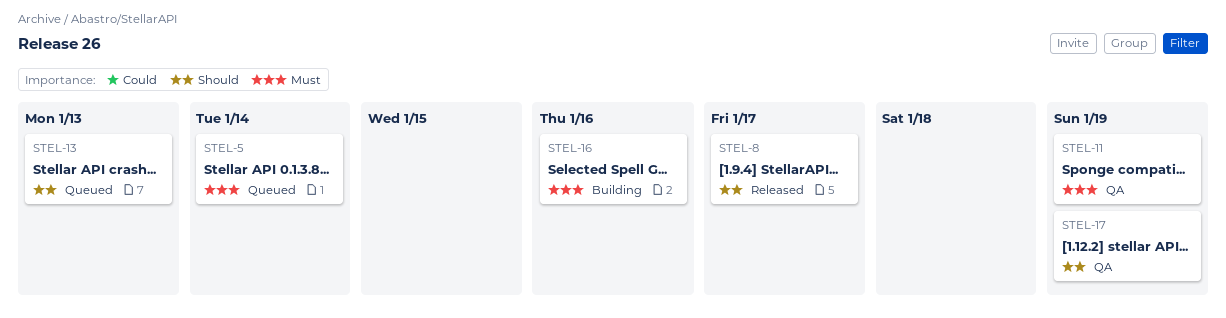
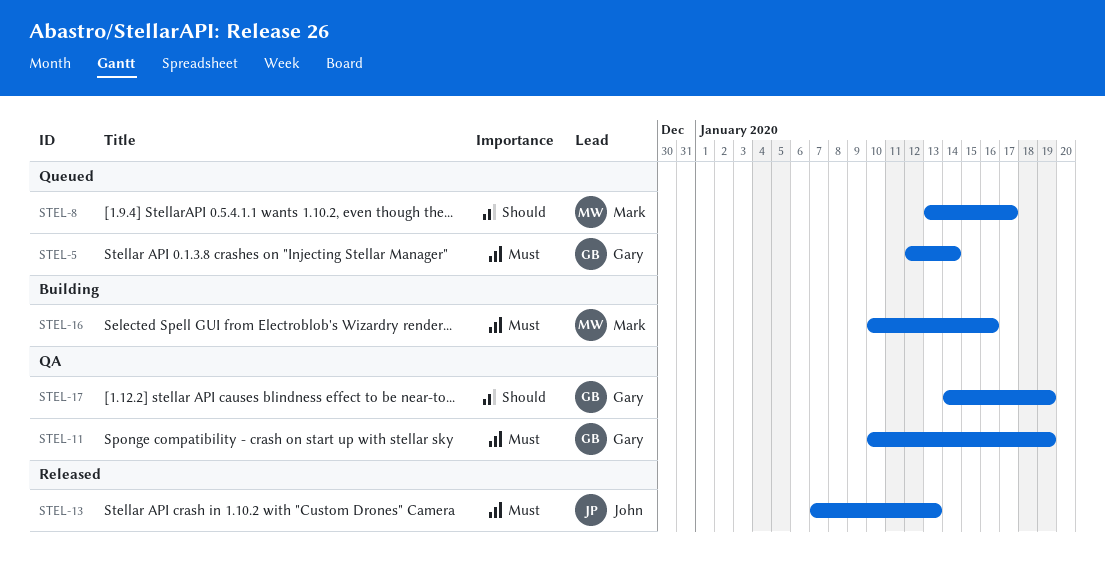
STEL-8, status: Released -> Queued
STEL-13, status: Queued -> Released
STEL-13, priority: Should -> Must

